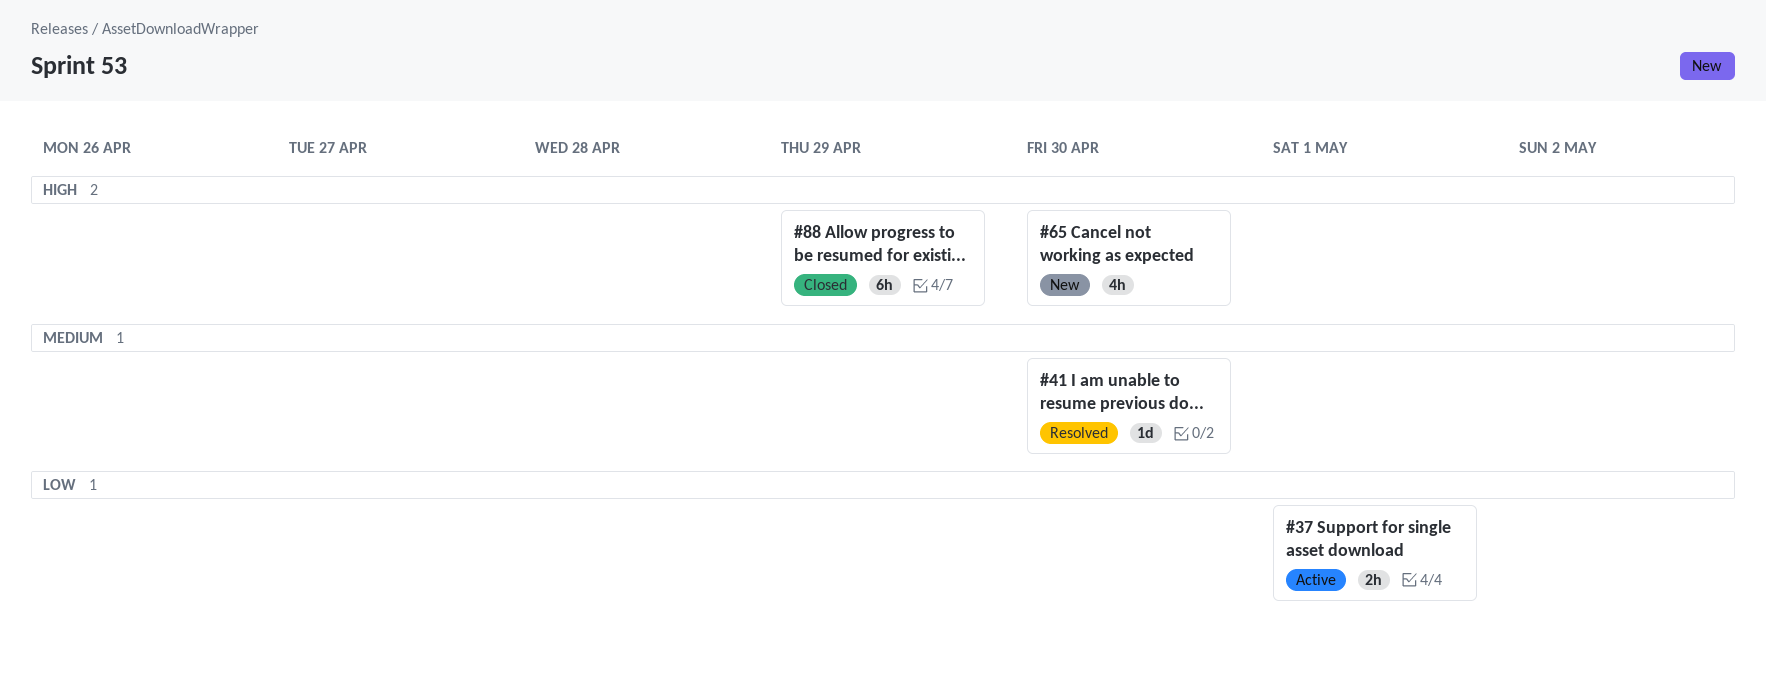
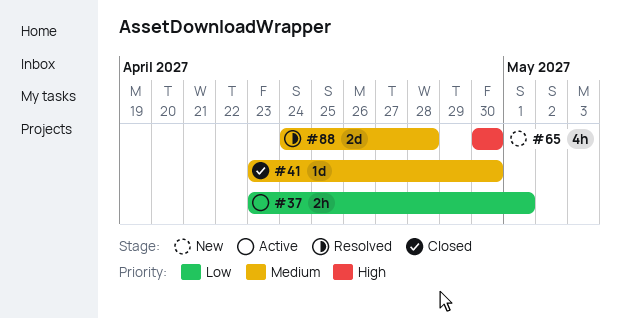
#41, status: Resolved -> Closed
#88, status: Closed -> Resolved
#88, priority: High -> Medium
#88, estimate: 6h -> 2d
#88, due: Apr 29 -> Apr 28

